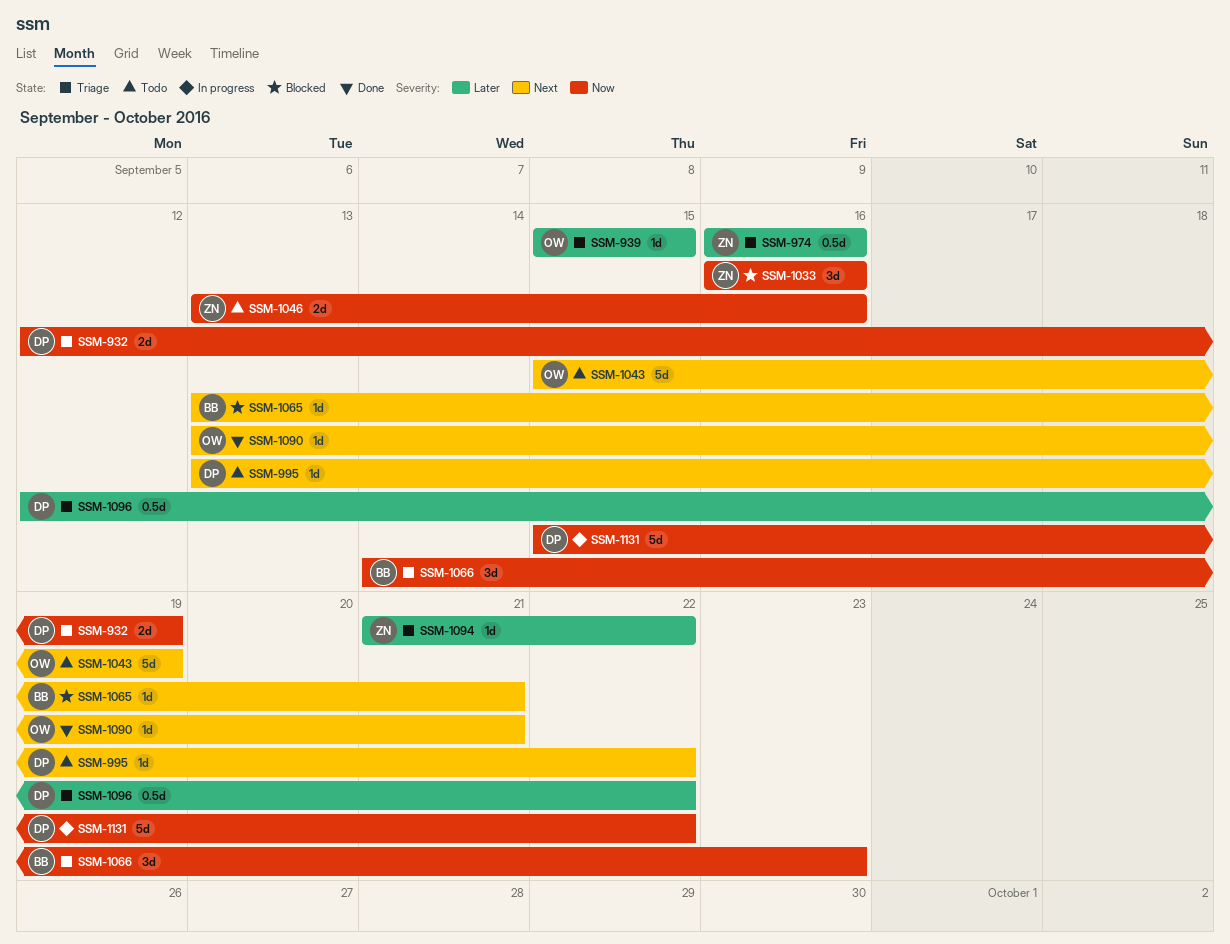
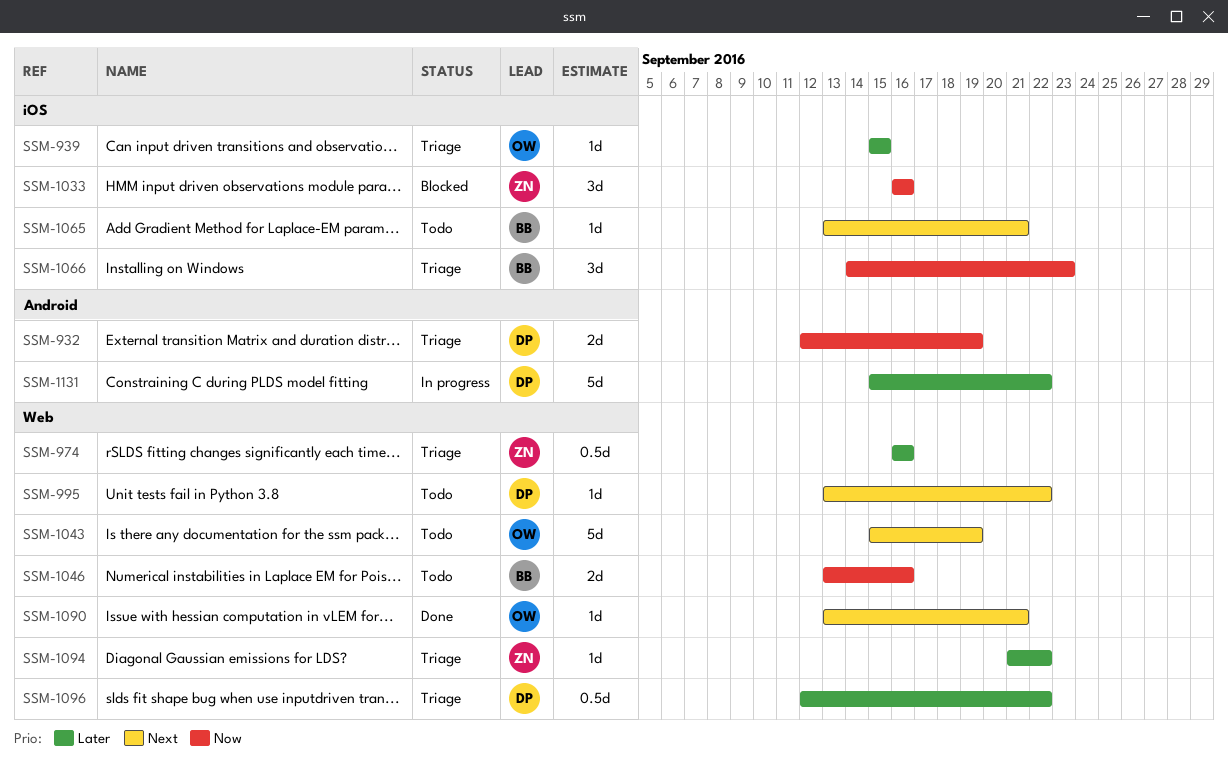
SSM-1046, owner: ZN -> BB
SSM-1065, status: Blocked -> Todo
SSM-1131, priority: Now -> Later

